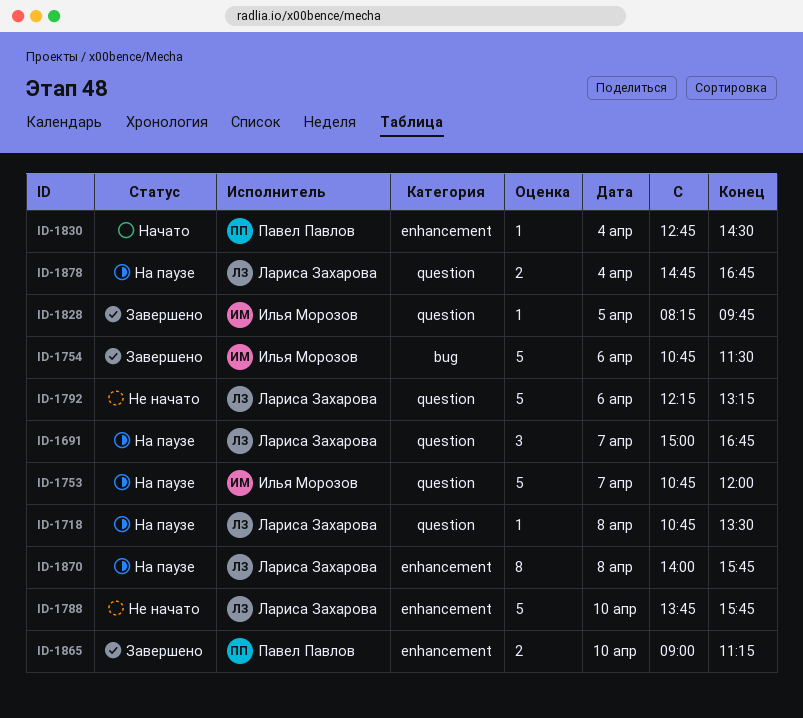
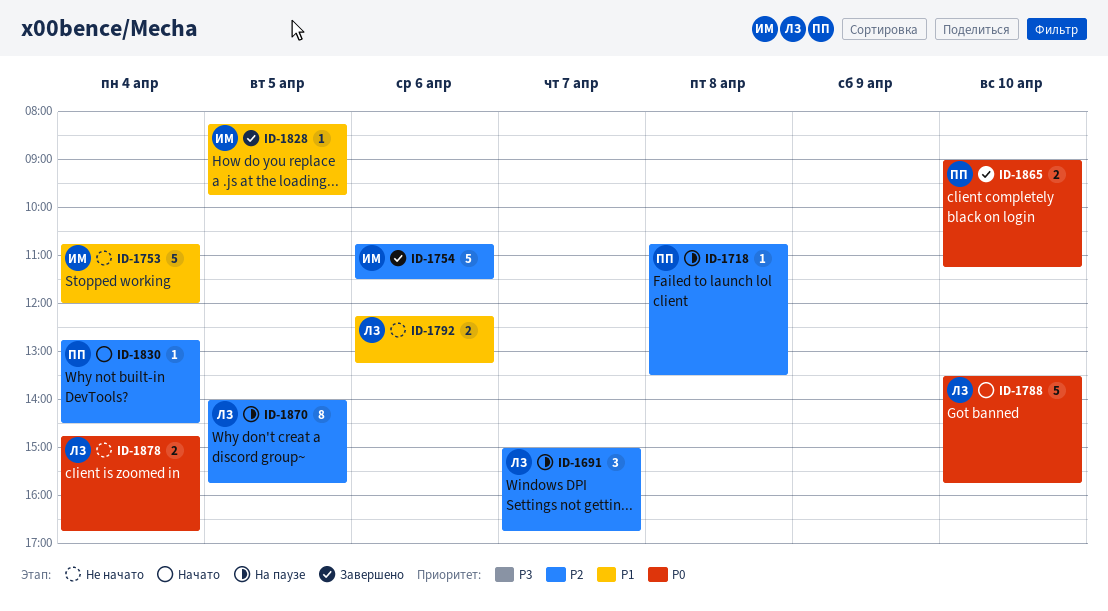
ID-1718, owner: Лариса Захарова -> Павел Павлов
ID-1753, status: На паузе -> Не начато
ID-1753, day: Apr 7 -> Apr 4
ID-1788, status: Не начато -> Начато
ID-1788, begins: 13:45 -> 13:30
ID-1792, estimate: 5 -> 2
ID-1870, day: Apr 8 -> Apr 5
ID-1878, status: На паузе -> Не начато

